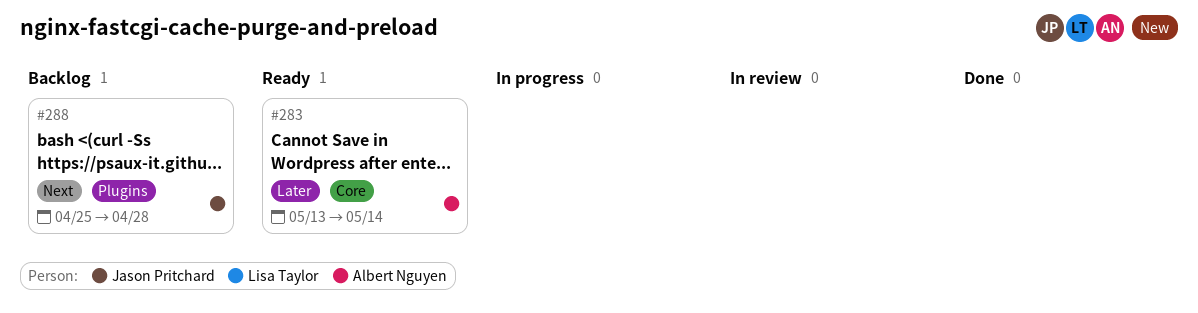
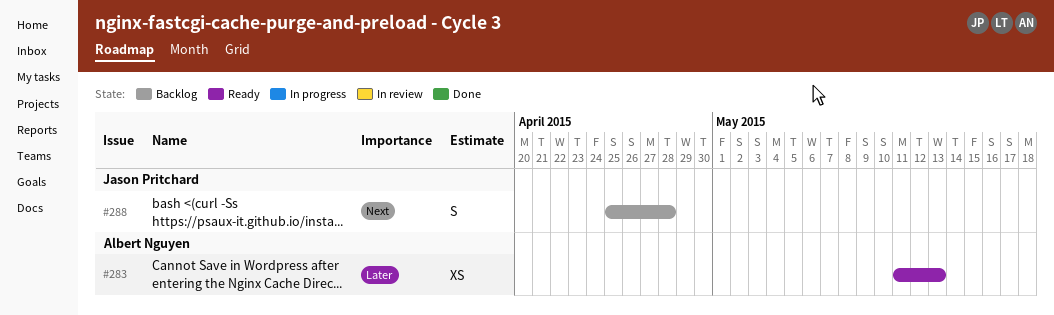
#283, start: May 13 -> May 11
#283, due: May 14 -> May 13

